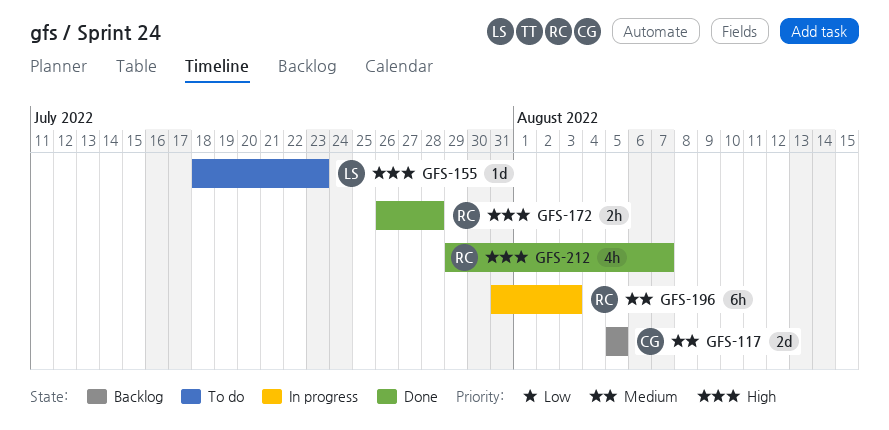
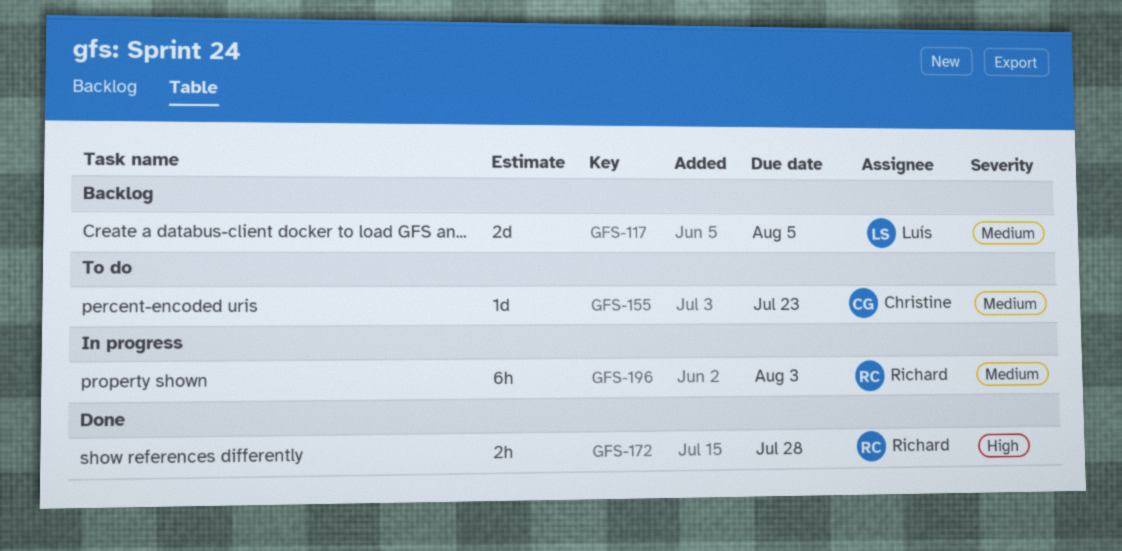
GFS-117, owner: Christine -> Luís
GFS-155, owner: Luís -> Christine
GFS-155, priority: High -> Medium
GFS-212: present -> none

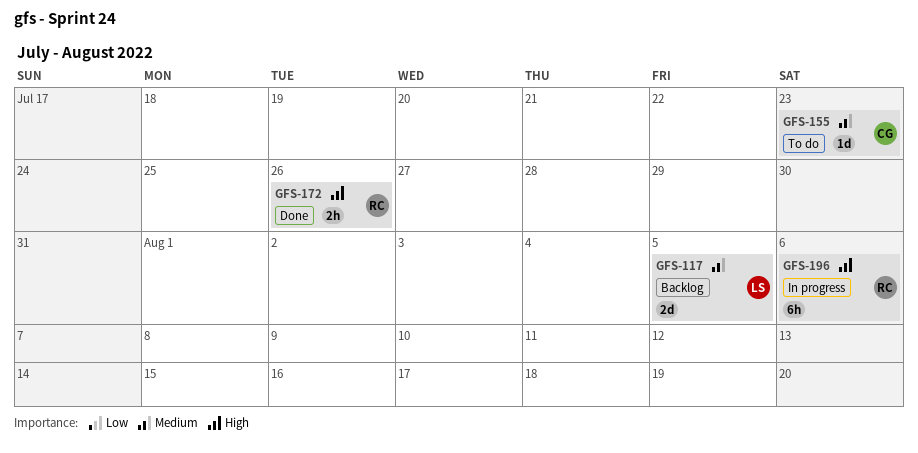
GFS-172, due: Jul 28 -> Jul 26
GFS-196, priority: Medium -> High
GFS-196, due: Aug 3 -> Aug 6

